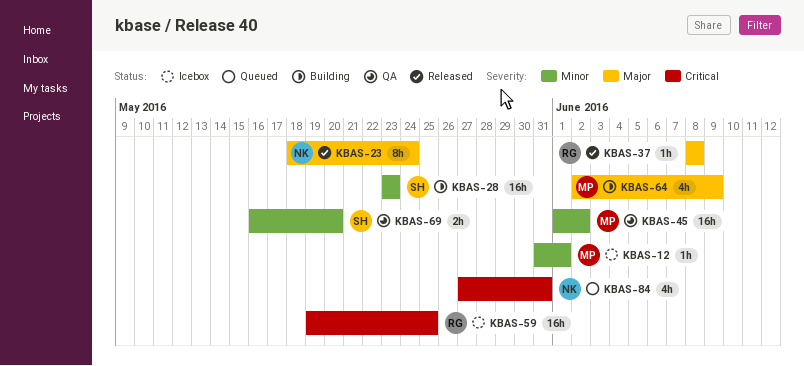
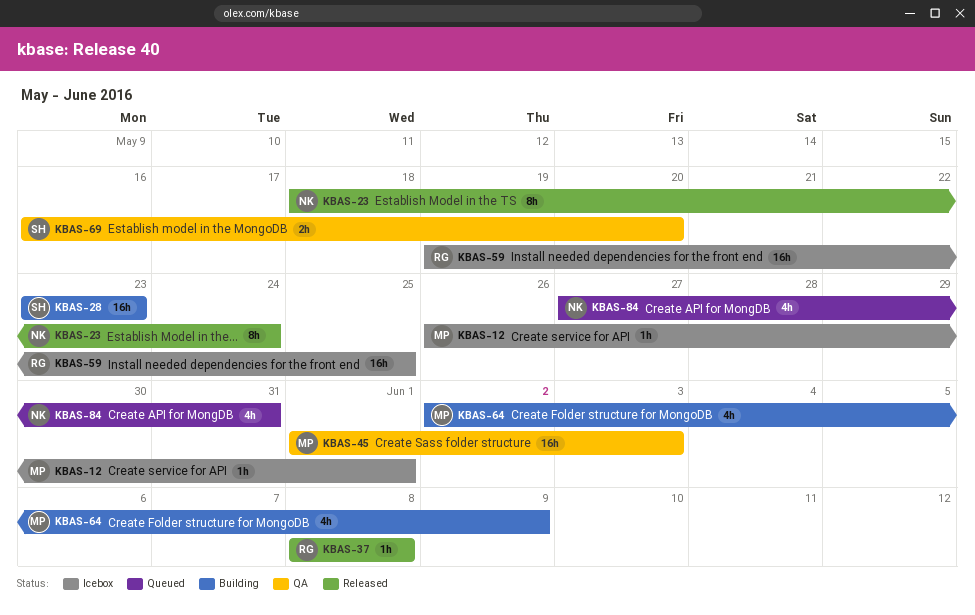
KBAS-12, start: May 31 -> May 26
KBAS-45, due: Jun 2 -> Jun 3

